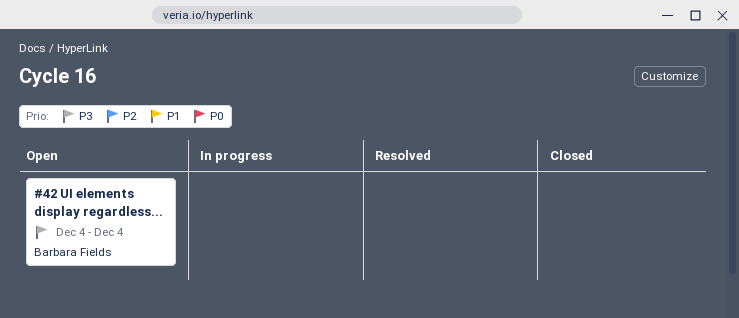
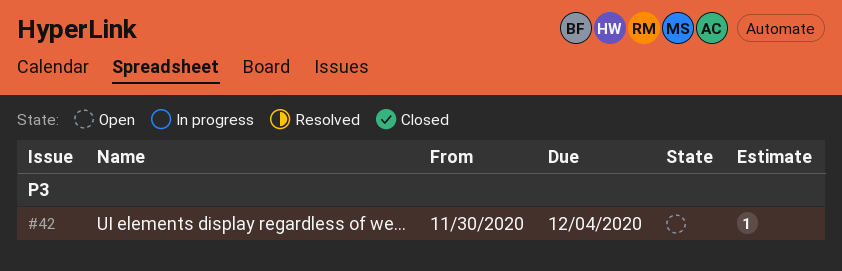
#42, start: Dec 4 -> Nov 30

